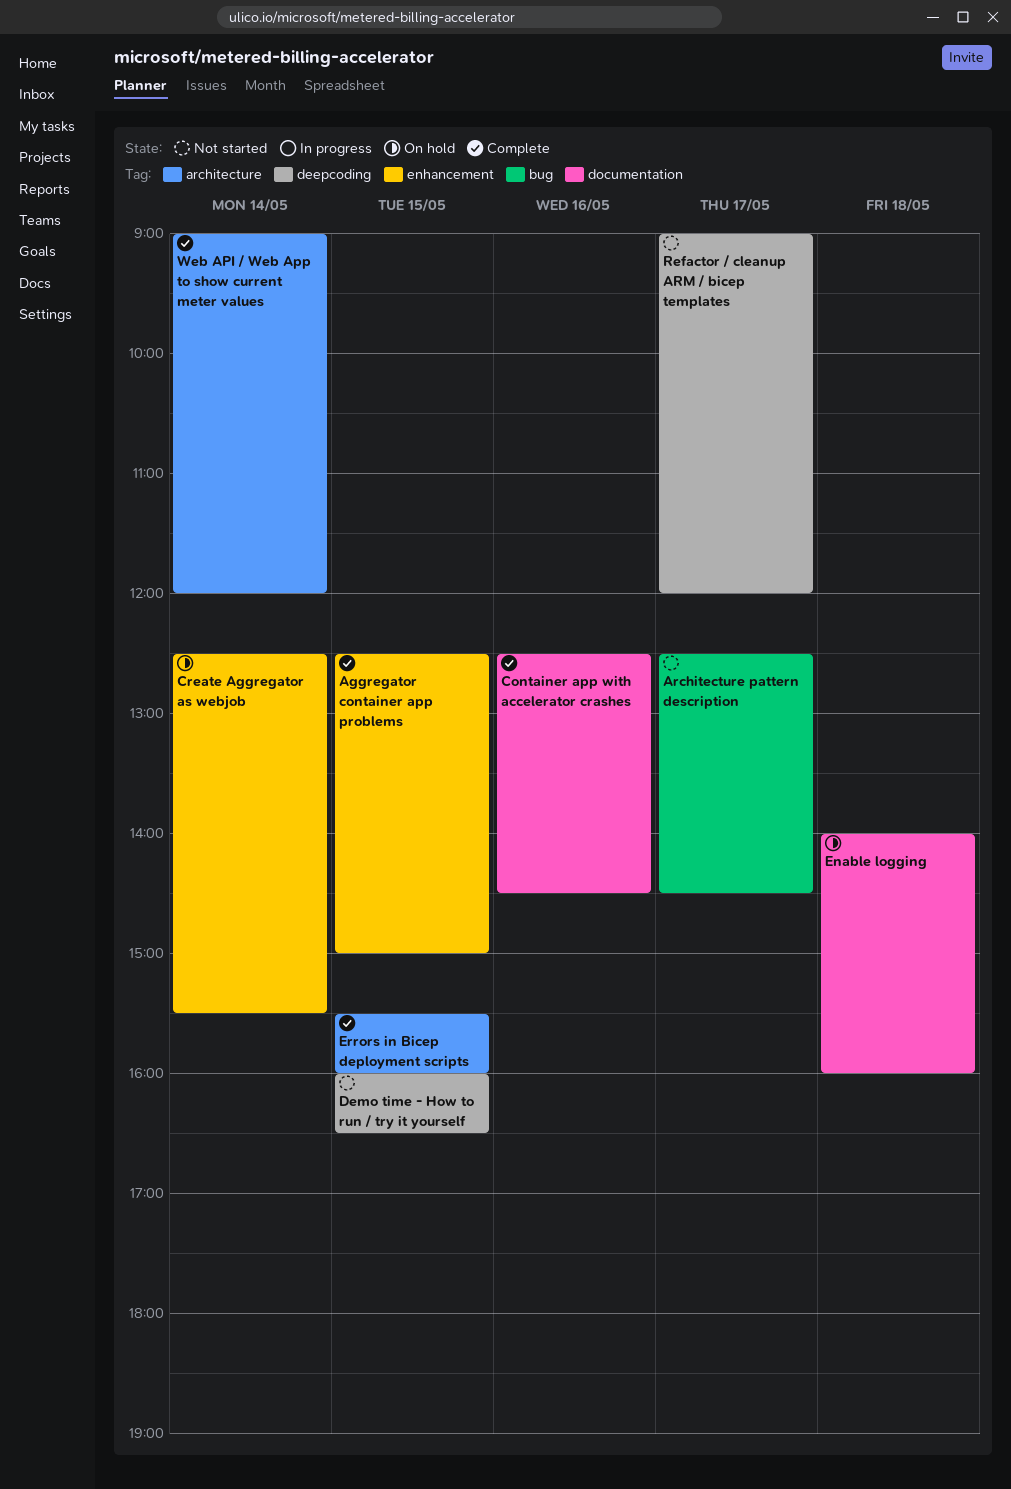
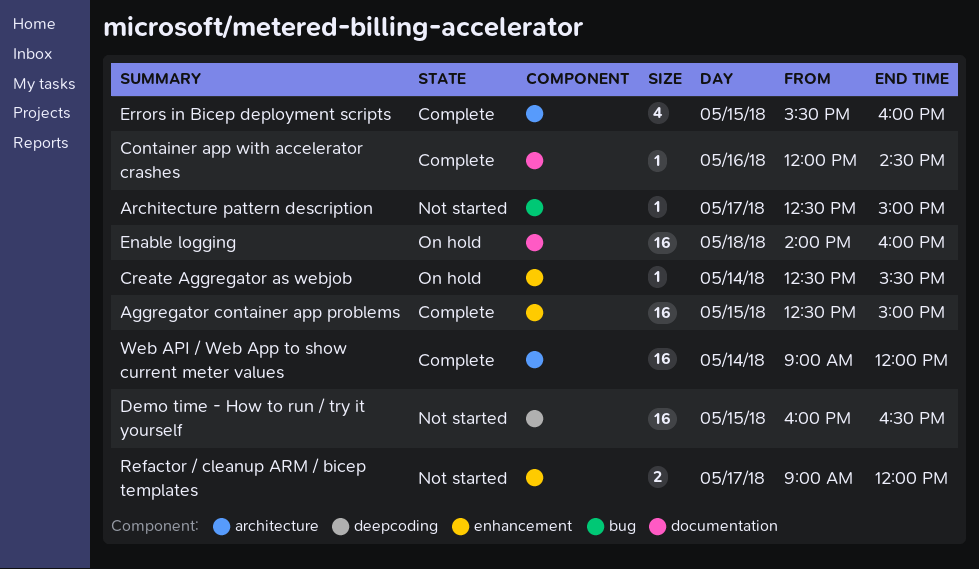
Architecture pattern description, ends: 14:30 -> 15:00
Container app with accelerator crashes, begins: 12:30 -> 12:00
Refactor / cleanup ARM / bicep templates, label: deepcoding -> enhancement

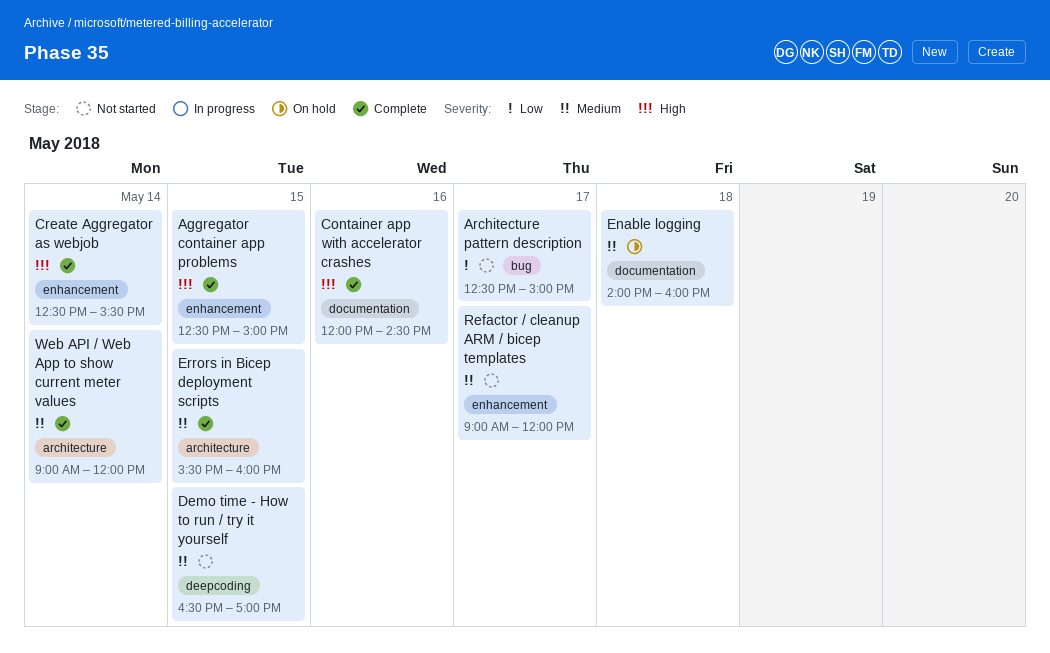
Create Aggregator as webjob, status: On hold -> Complete
Demo time - How to run / try it yourself, begins: 16:00 -> 16:30
Demo time - How to run / try it yourself, ends: 16:30 -> 17:00

